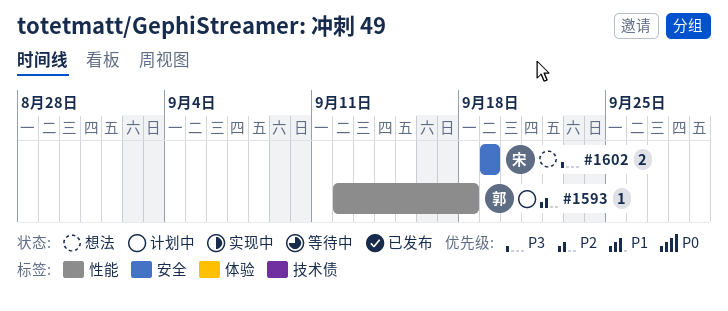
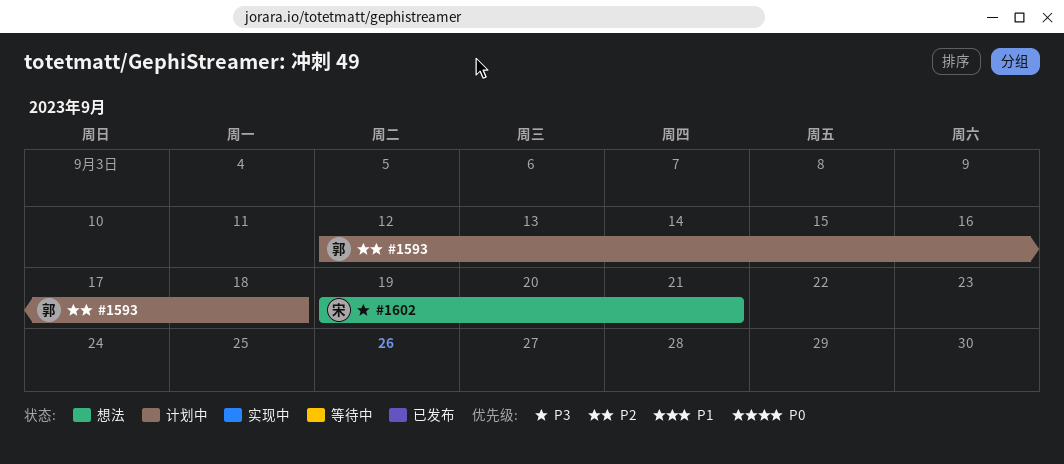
#1602, due: Sep 19 -> Sep 21

